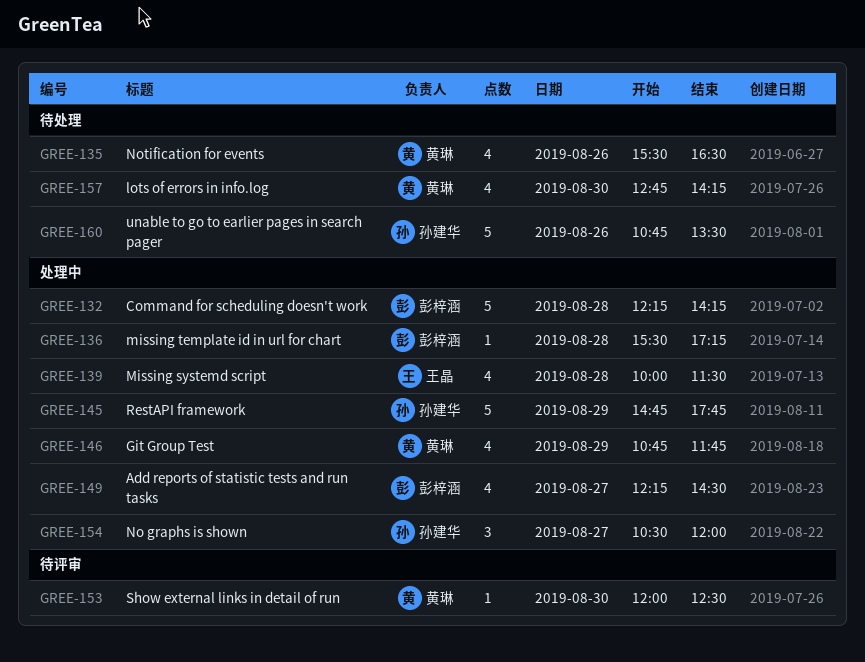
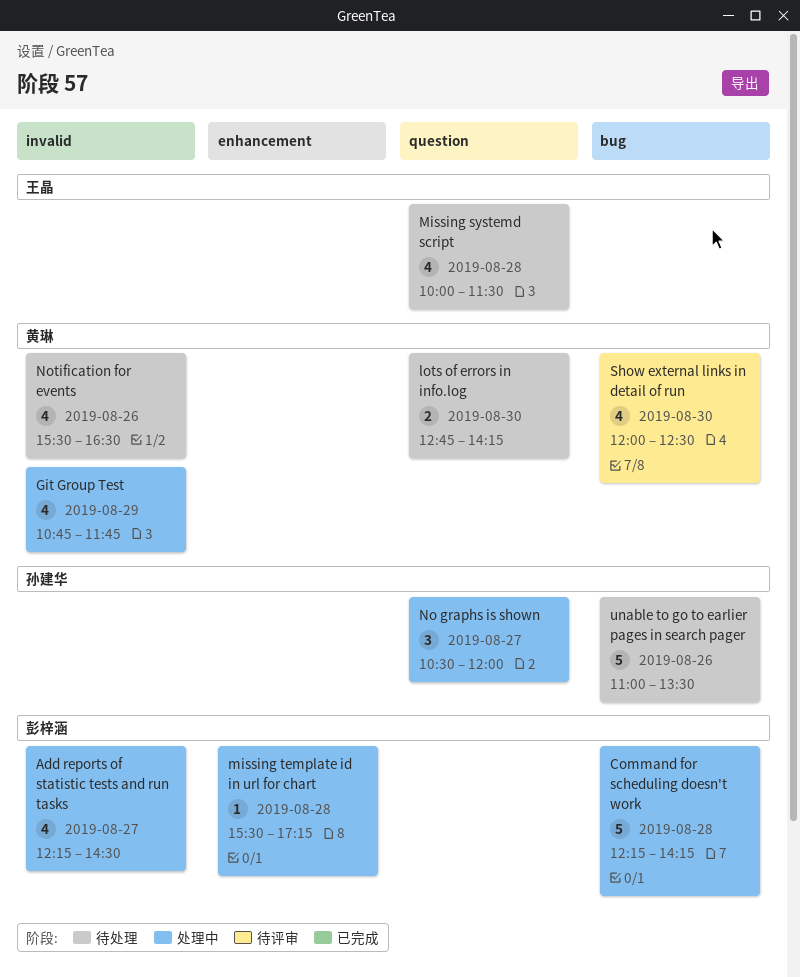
lots of errors in info.log, estimate: 4 -> 2
Missing systemd script, status: 处理中 -> 待处理
RestAPI framework: present -> none
Show external links in detail of run, estimate: 1 -> 4
unable to go to earlier pages in search pager, begins: 10:45 -> 11:00

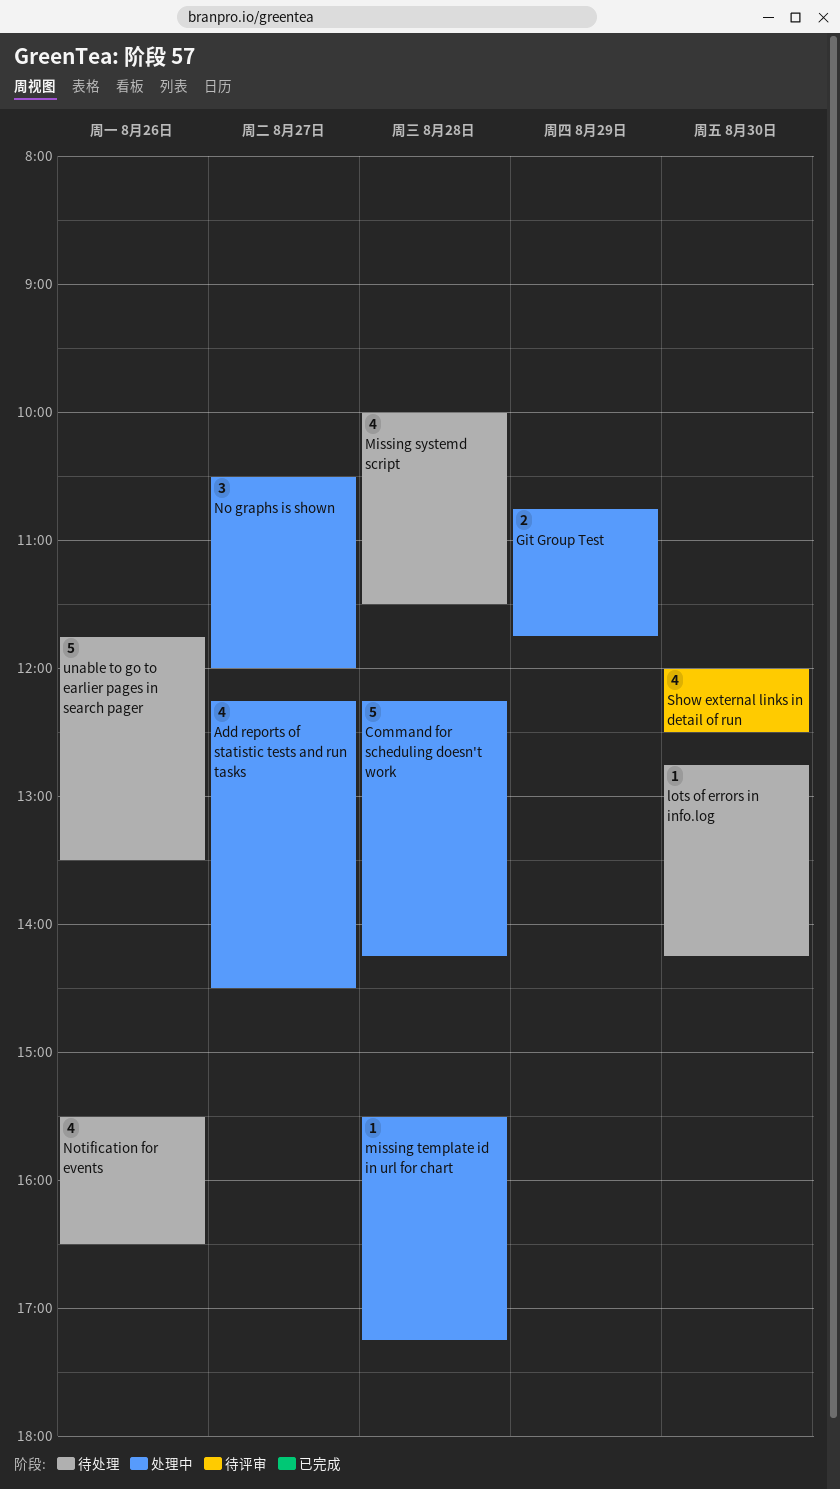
Git Group Test, estimate: 4 -> 2
lots of errors in info.log, estimate: 2 -> 1
unable to go to earlier pages in search pager, begins: 11:00 -> 11:45

